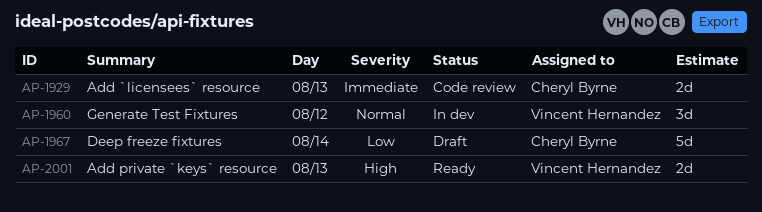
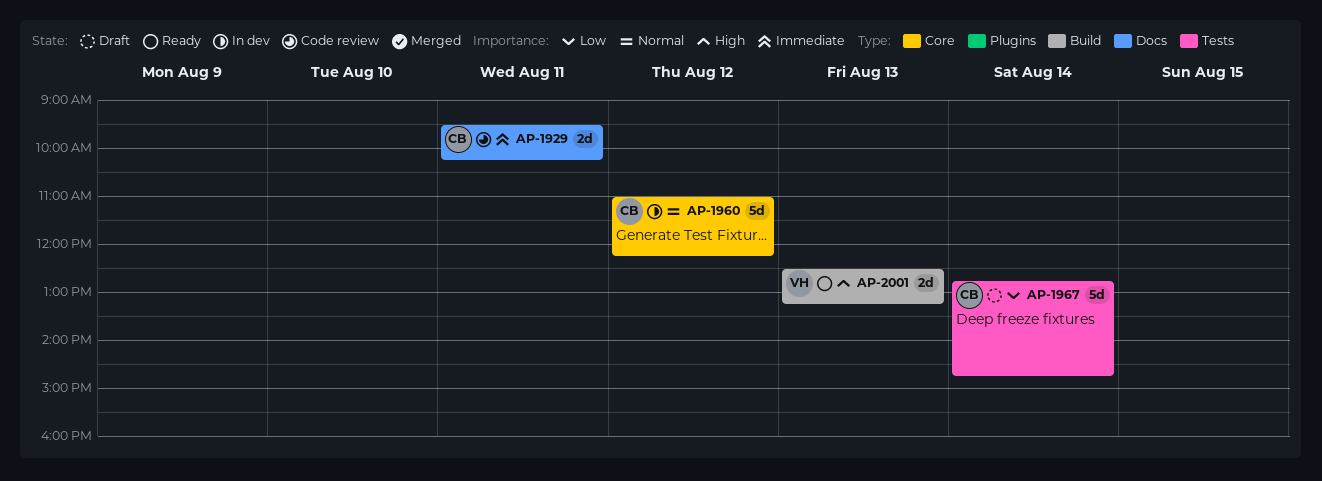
AP-1929, day: Aug 13 -> Aug 11
AP-1960, owner: Vincent Hernandez -> Cheryl Byrne
AP-1960, estimate: 3d -> 5d

